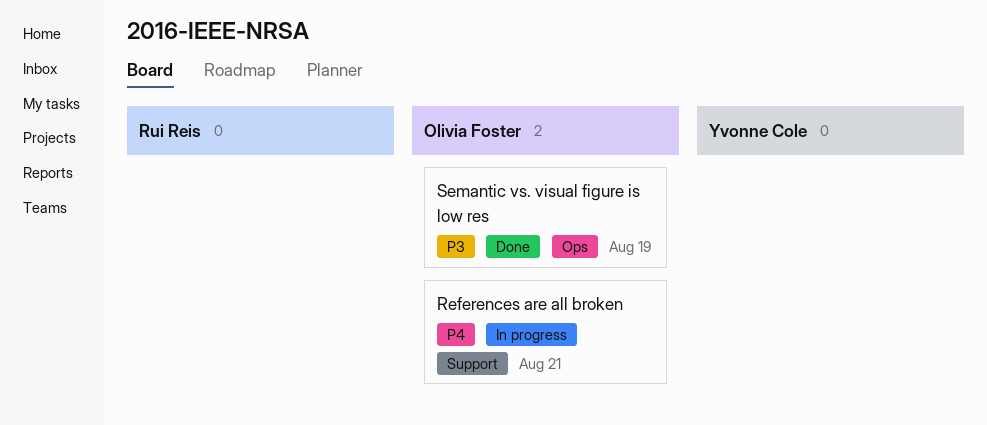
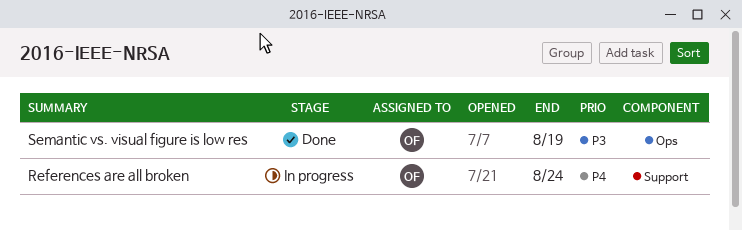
References are all broken, due: Aug 21 -> Aug 24

